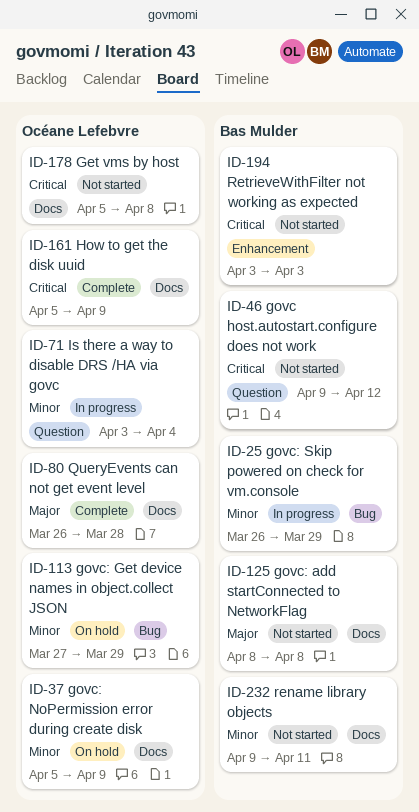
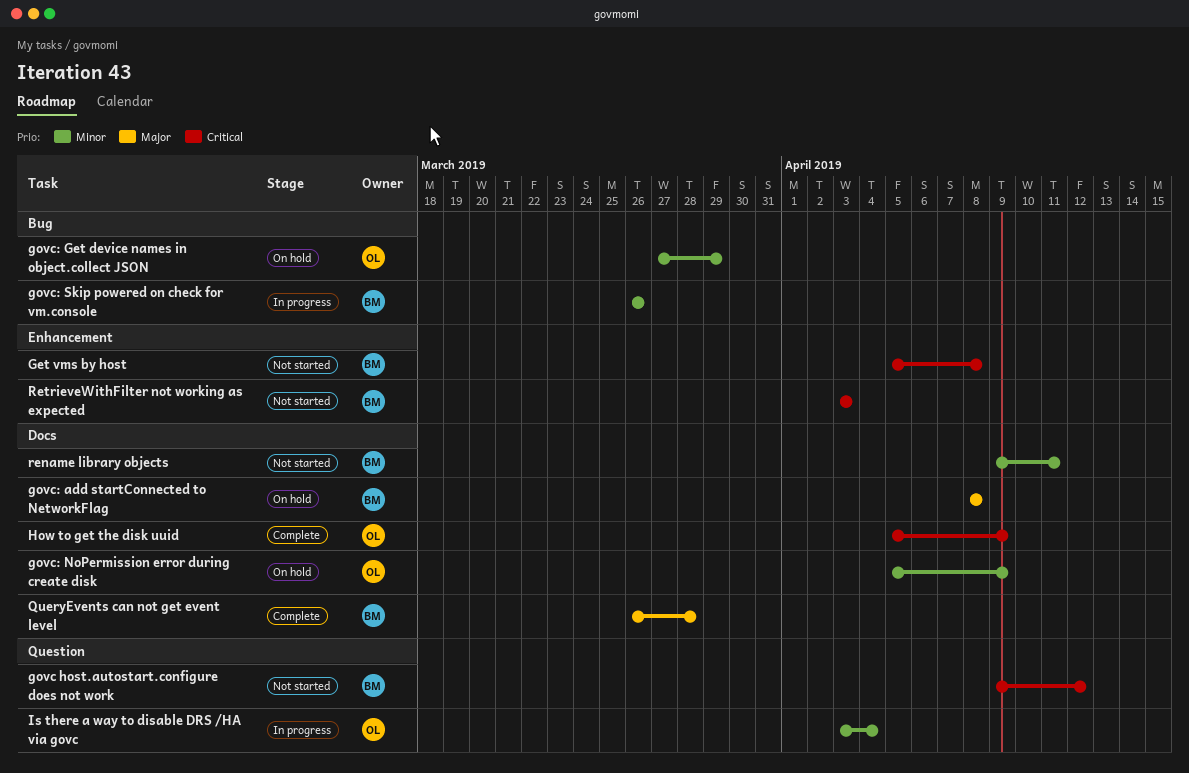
Get vms by host, owner: Océane Lefebvre -> Bas Mulder
Get vms by host, label: Docs -> Enhancement
govc: add startConnected to NetworkFlag, status: Not started -> On hold
govc: Skip powered on check for vm.console, due: Mar 29 -> Mar 26
QueryEvents can not get event level, owner: Océane Lefebvre -> Bas Mulder

